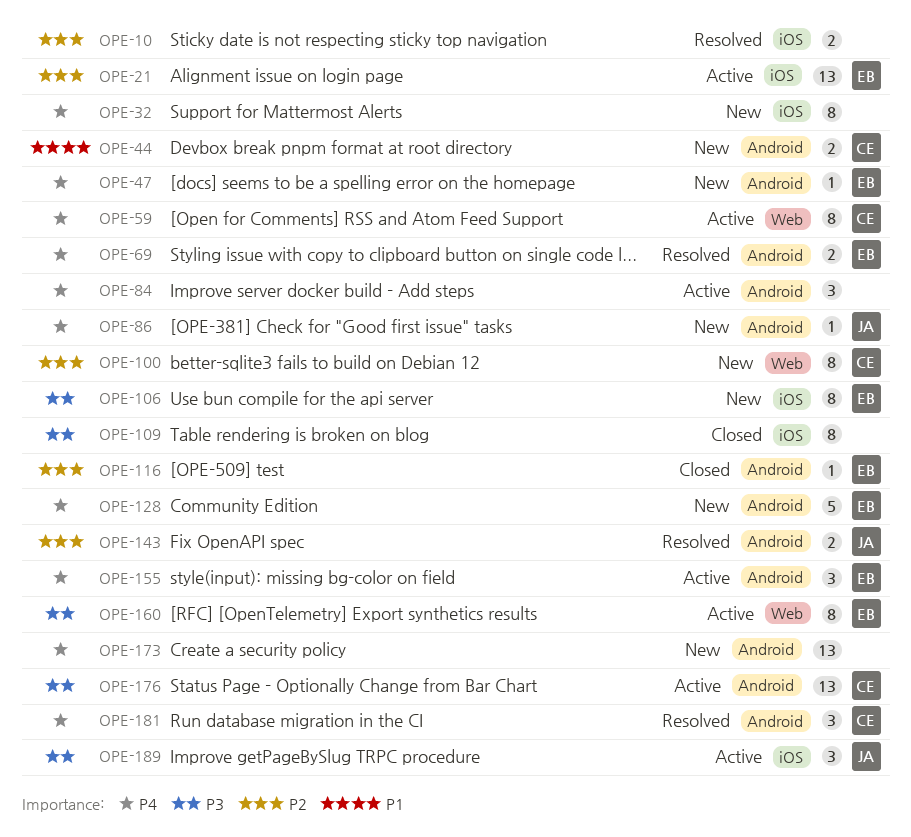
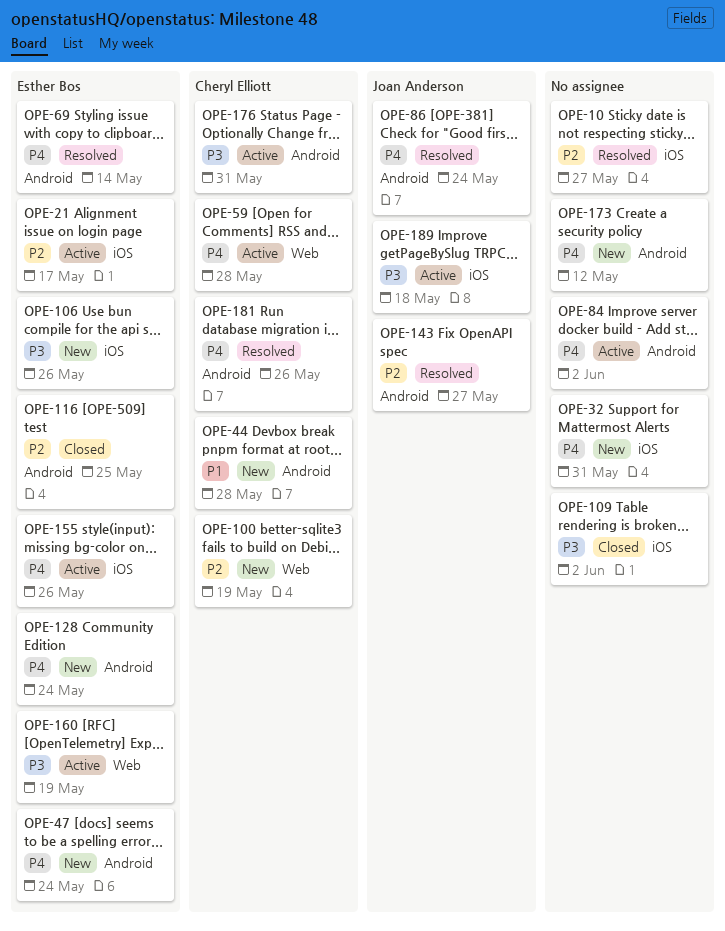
OPE-86, status: New -> Resolved
OPE-155, label: Android -> iOS

